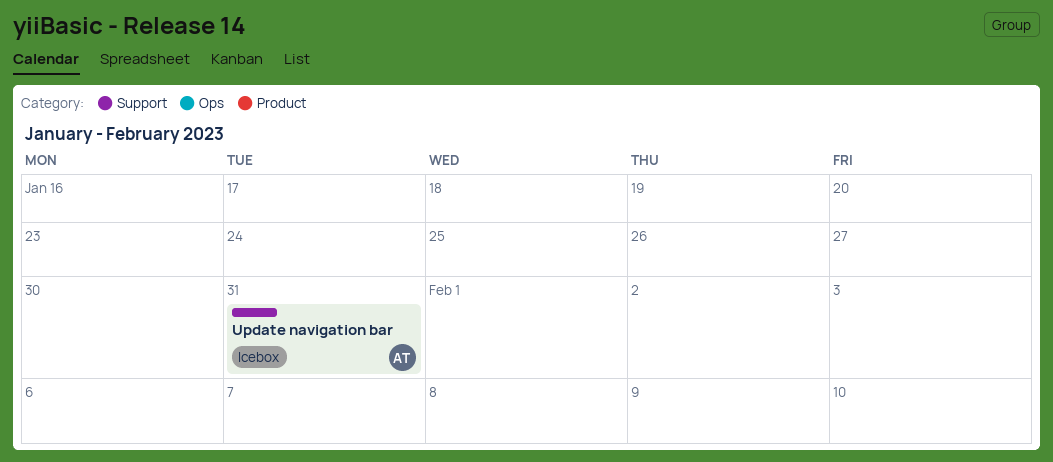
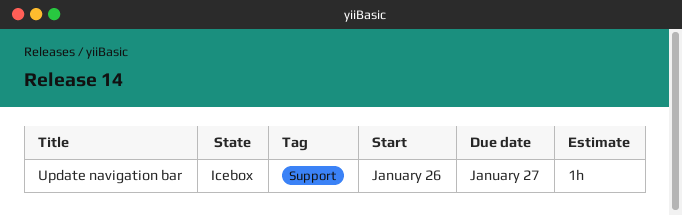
Update navigation bar, due: Jan 31 -> Jan 27

